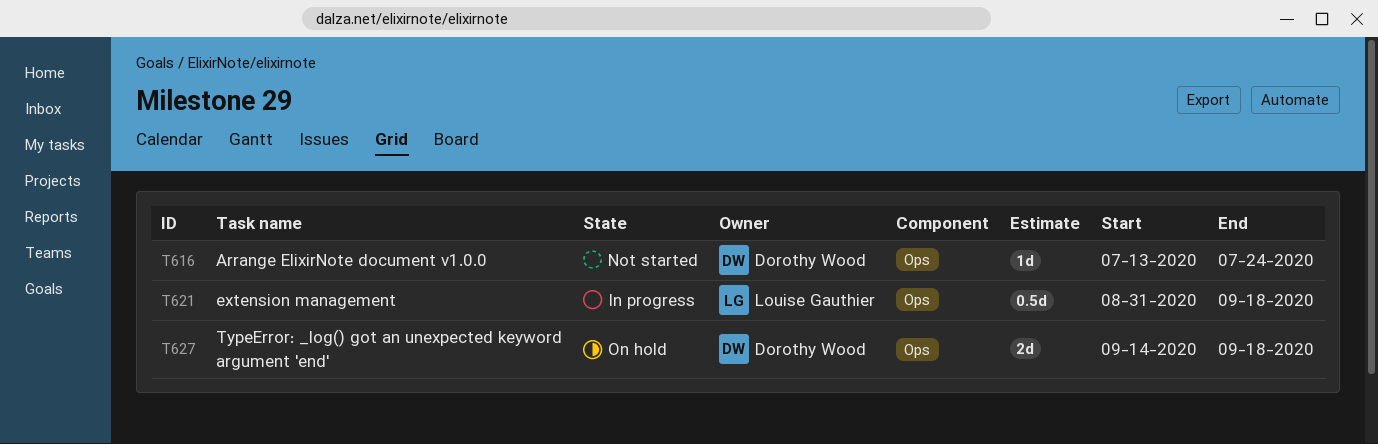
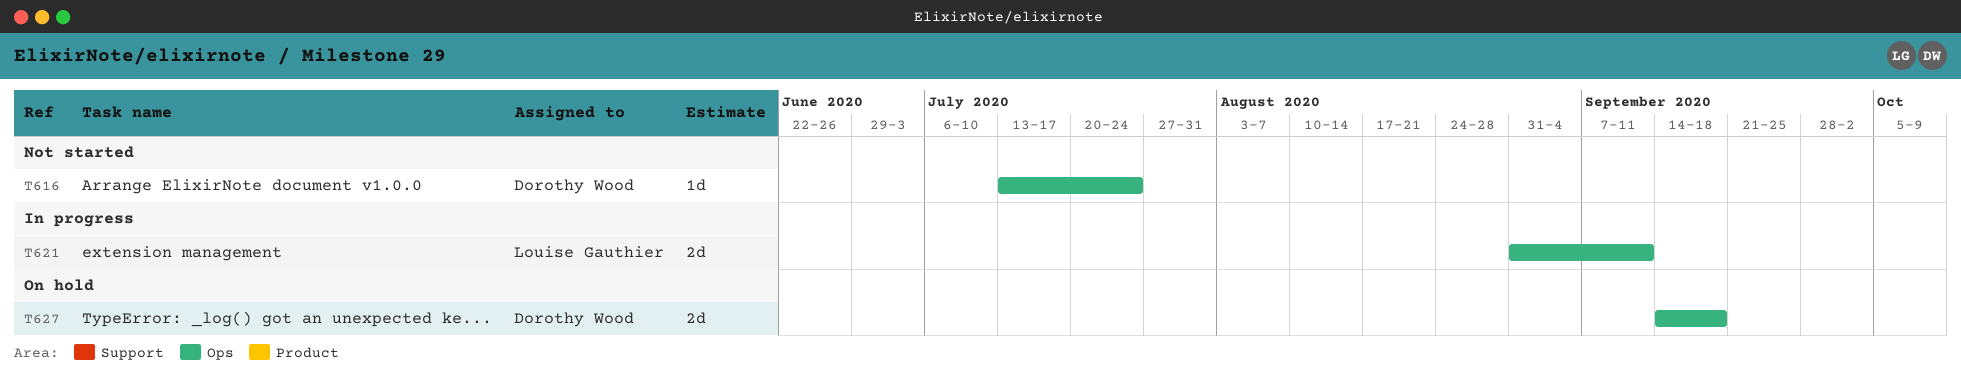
T621, estimate: 0.5d -> 2d
T621, due: Sep 18 -> Sep 11

